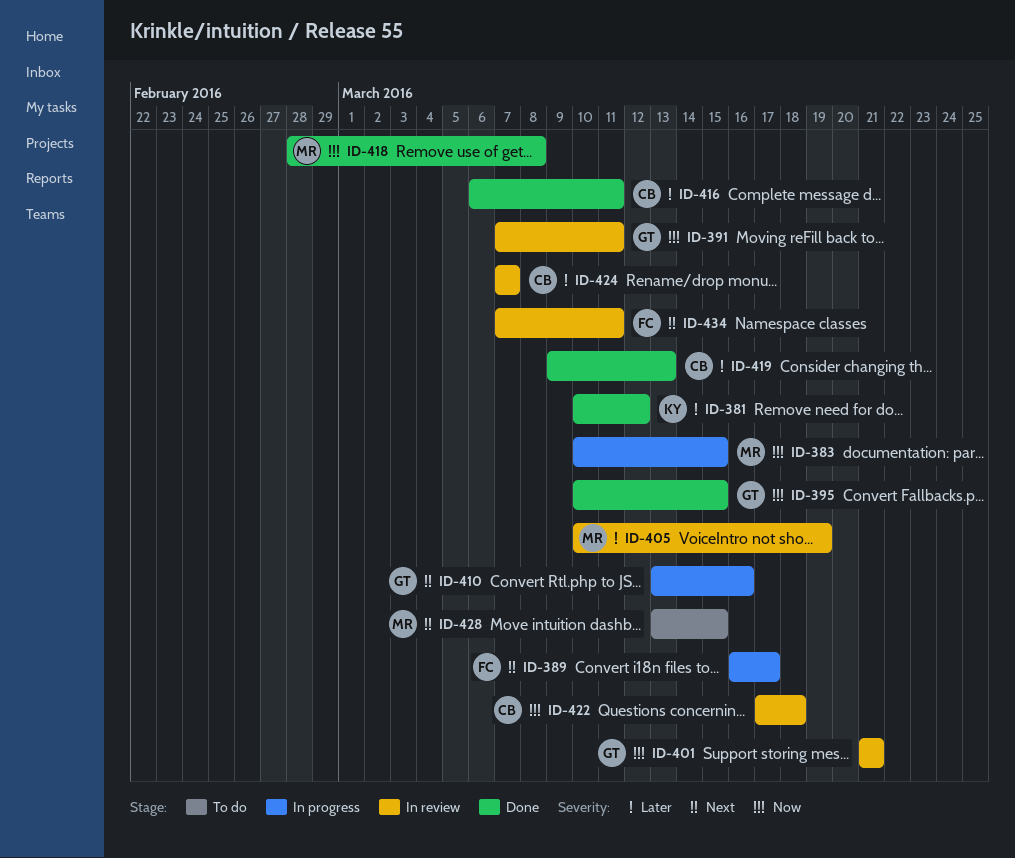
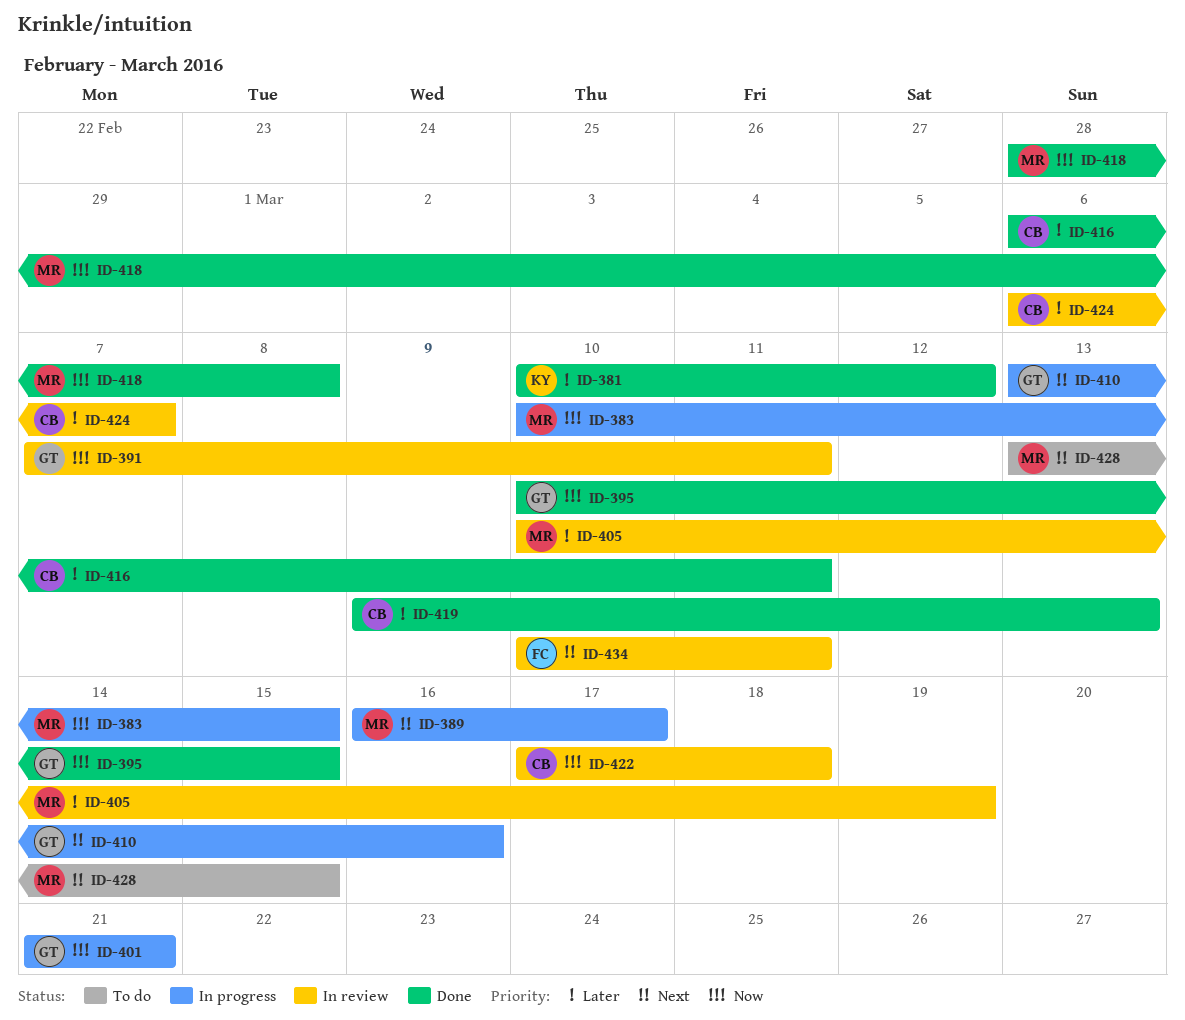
ID-389, owner: FC -> MR
ID-401, status: In review -> In progress
ID-424, start: Mar 7 -> Mar 6
ID-434, start: Mar 7 -> Mar 10

